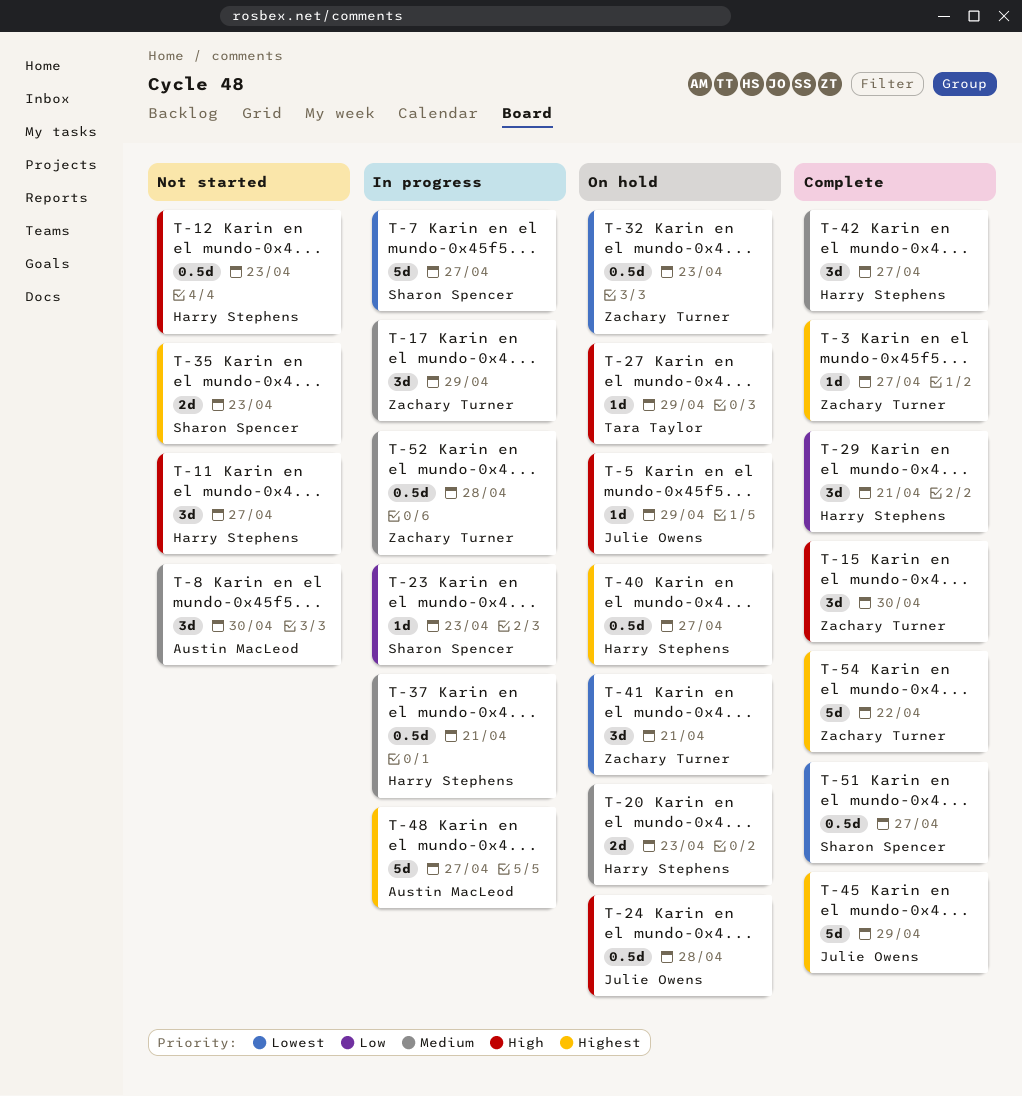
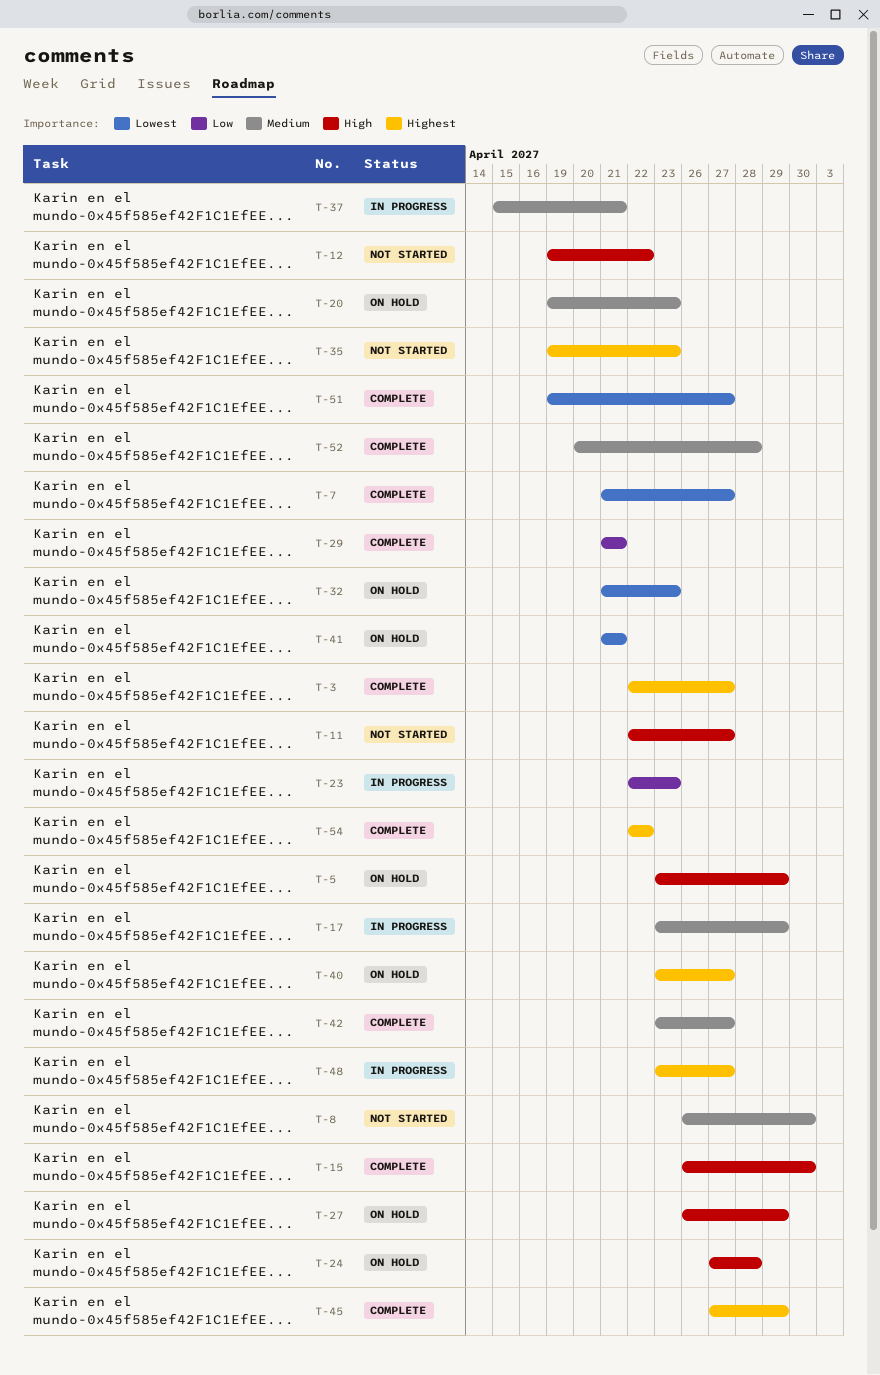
T-7, status: In progress -> Complete
T-12, due: Apr 23 -> Apr 22
T-52, status: In progress -> Complete

